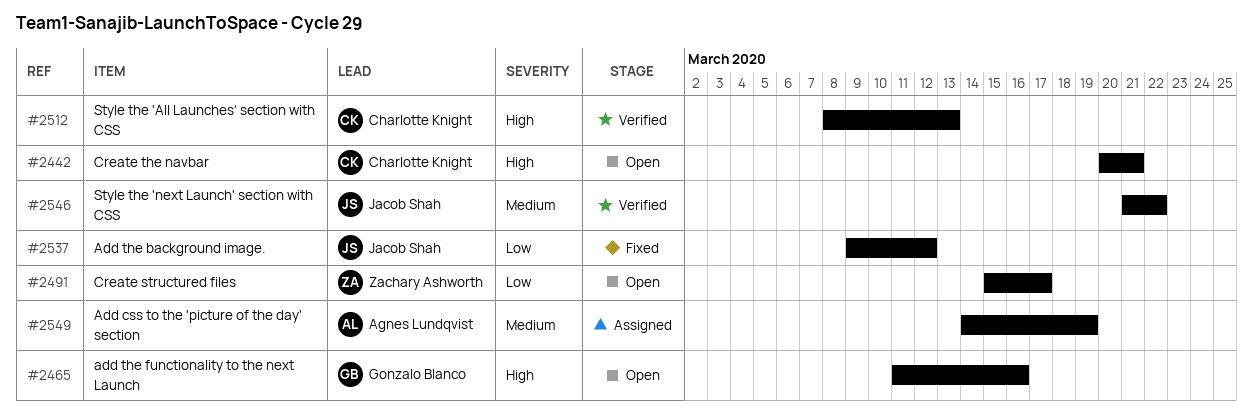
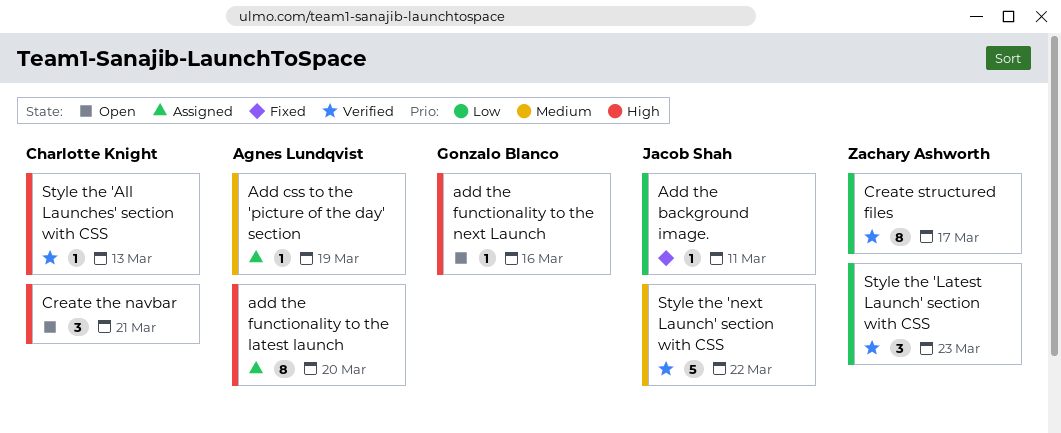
Add the background image., due: Mar 12 -> Mar 11
add the functionality to the latest launch: none -> present
Create structured files, status: Open -> Verified
Style the 'Latest Launch' section with CSS: none -> present

